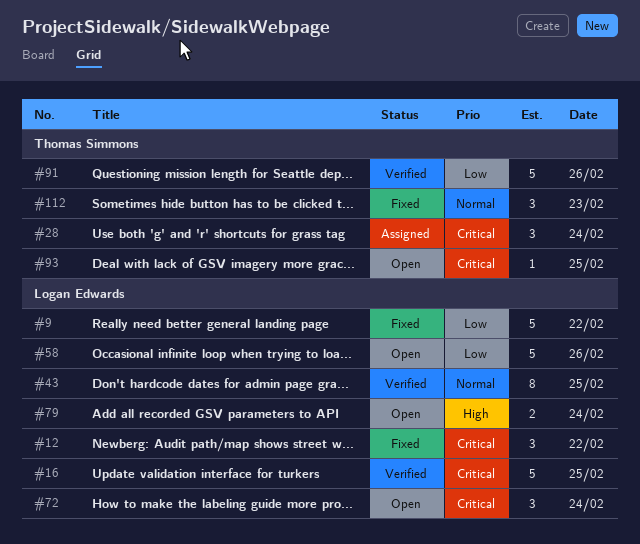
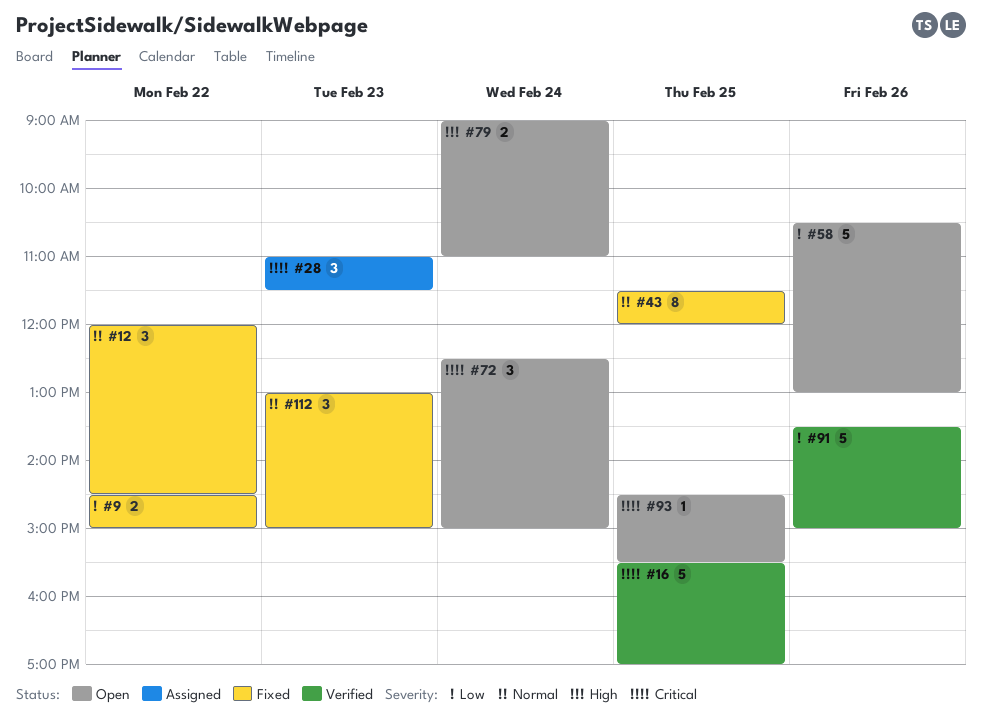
#9, estimate: 5 -> 2
#12, priority: Critical -> Normal
#28, day: Feb 24 -> Feb 23
#43, status: Verified -> Fixed

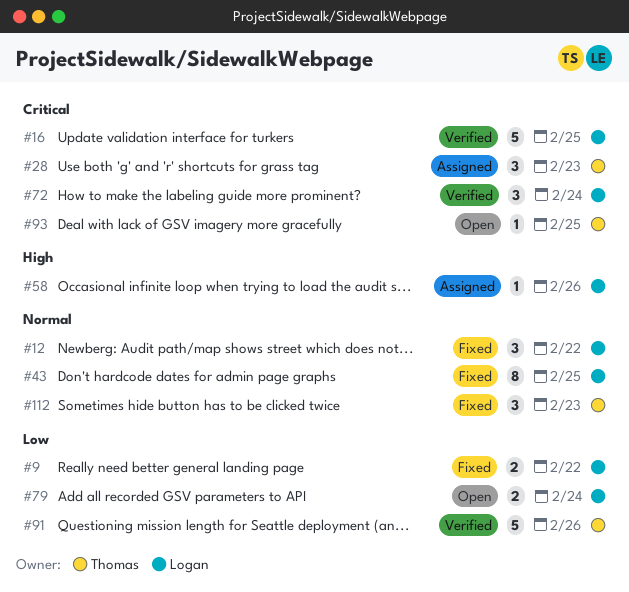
#58, status: Open -> Assigned
#58, priority: Low -> High
#58, estimate: 5 -> 1
#72, status: Open -> Verified
#79, priority: High -> Low

